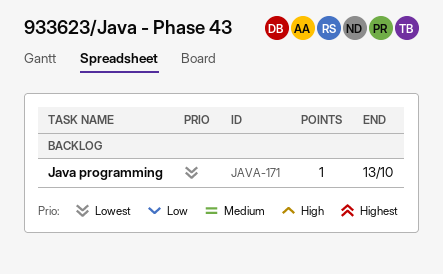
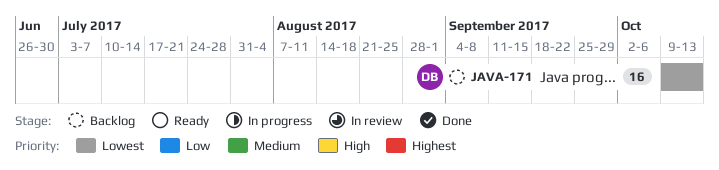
JAVA-171, estimate: 1 -> 16

